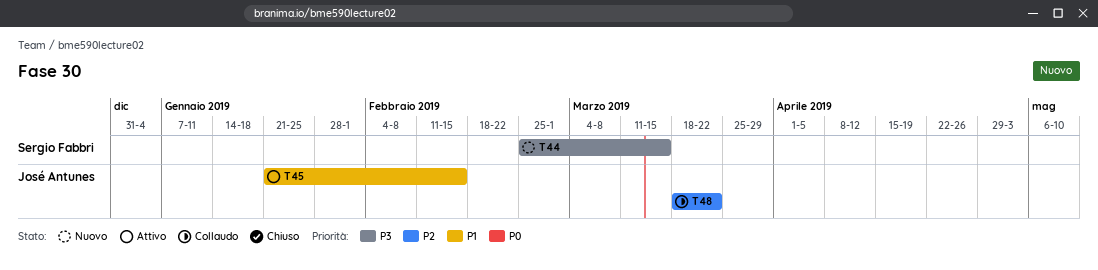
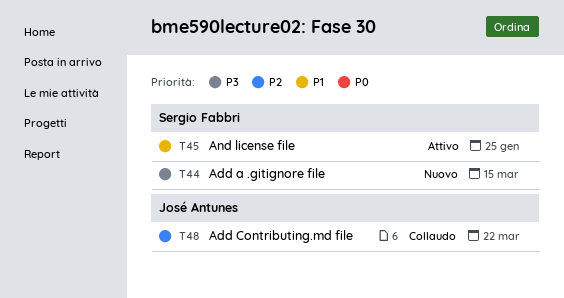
T45, owner: José Antunes -> Sergio Fabbri
T45, due: Feb 15 -> Jan 25

